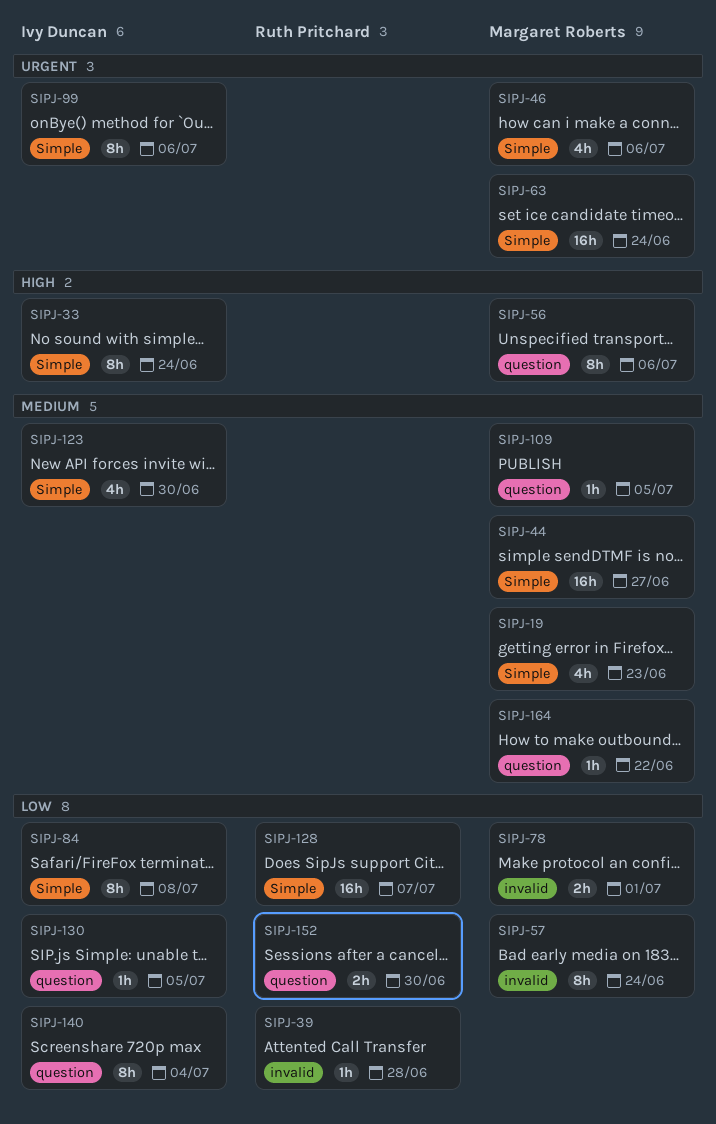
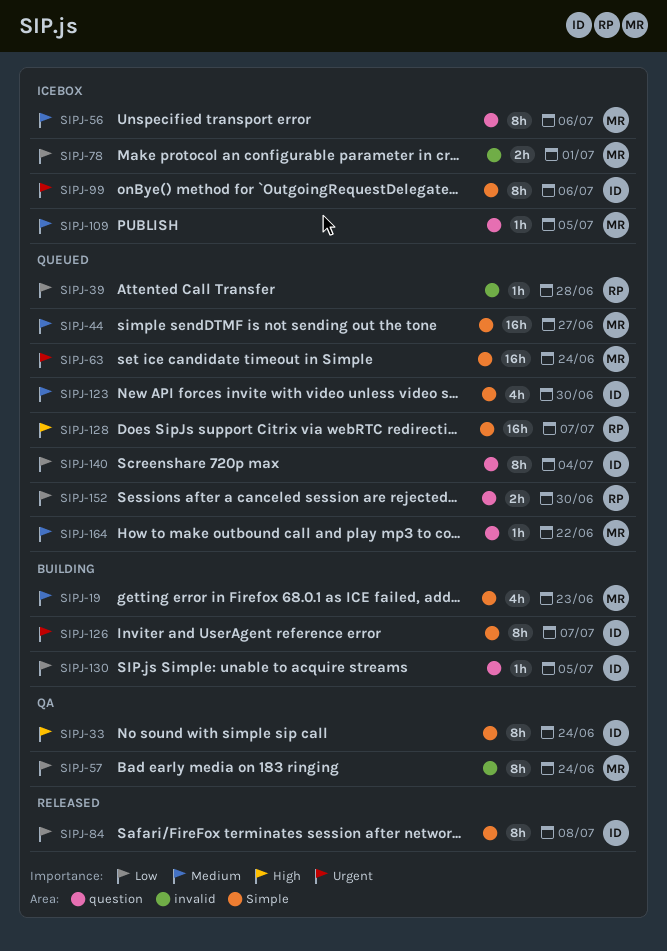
SIPJ-46: present -> none
SIPJ-56, priority: High -> Medium
SIPJ-126: none -> present
SIPJ-128, priority: Low -> High

